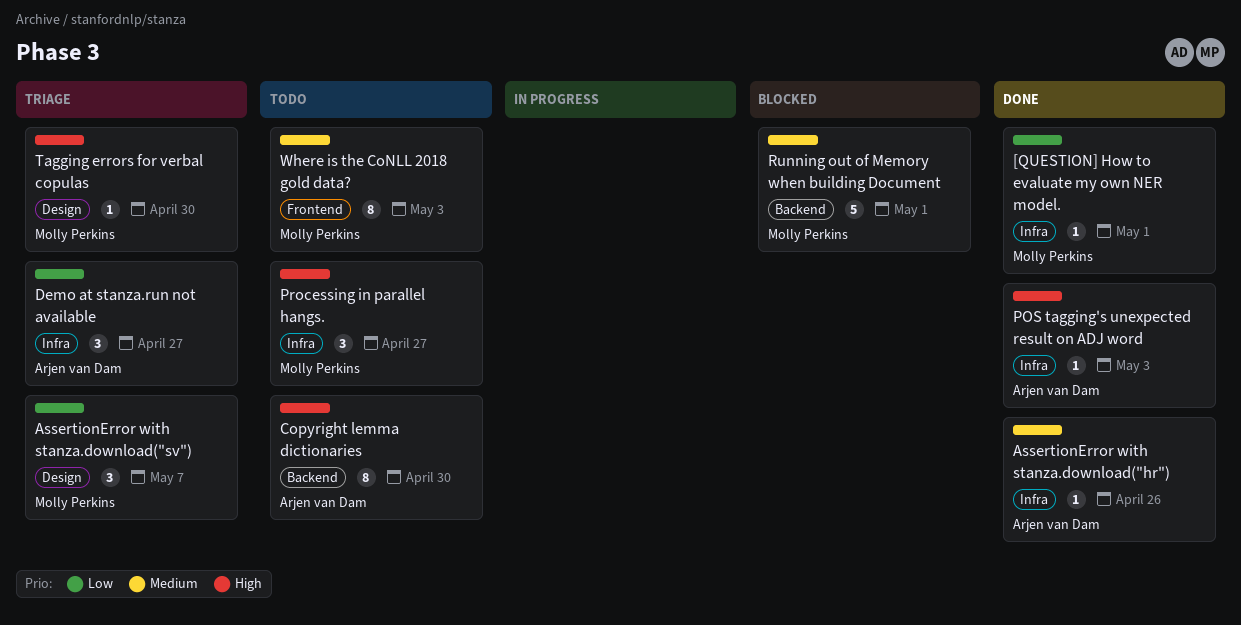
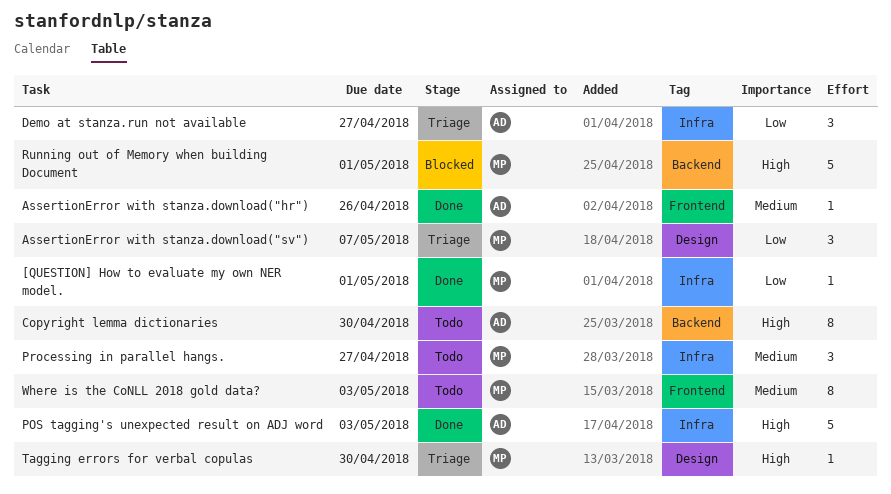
AssertionError with stanza.download("hr"), label: Infra -> Frontend
POS tagging's unexpected result on ADJ word, estimate: 1 -> 5
Processing in parallel hangs., priority: High -> Medium
Running out of Memory when building Document, priority: Medium -> High

